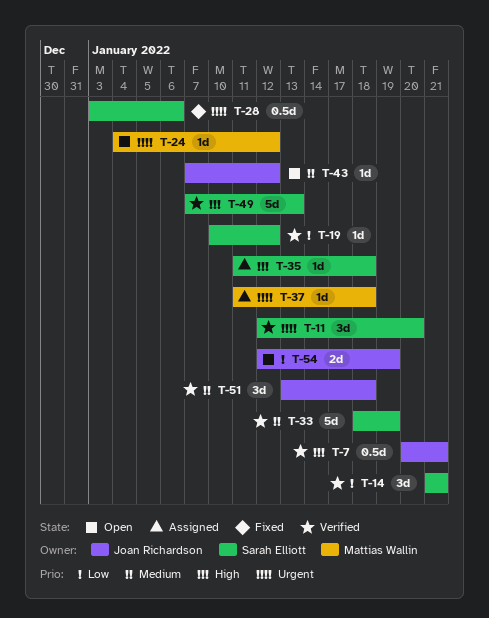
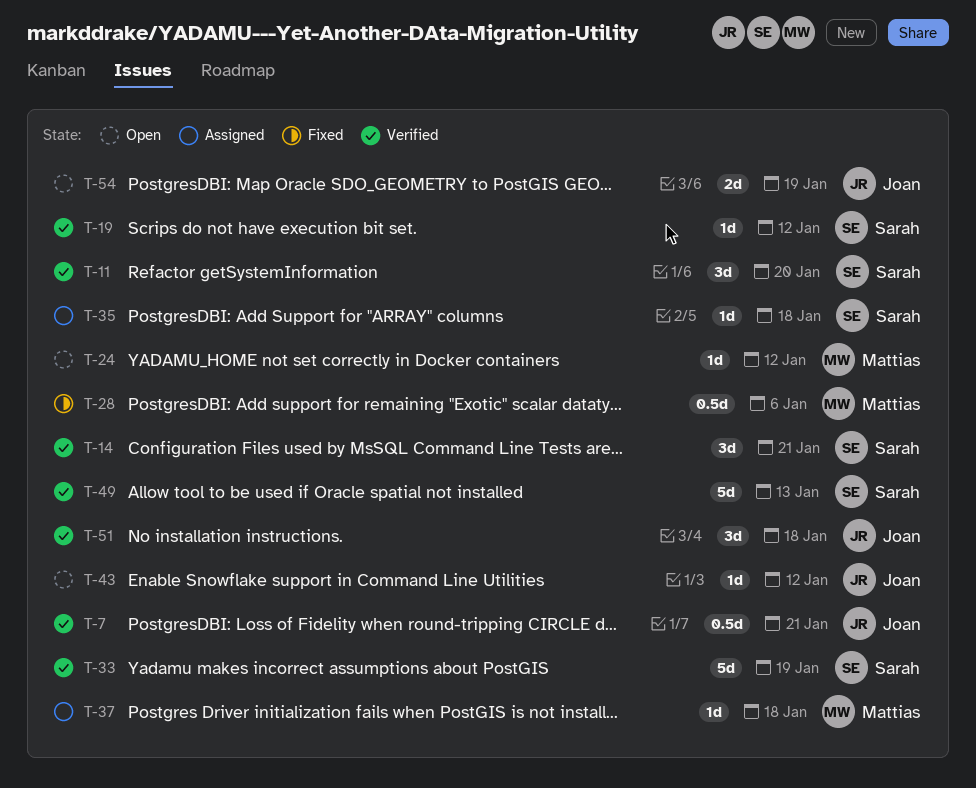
T-28, owner: Sarah Elliott -> Mattias Wallin

